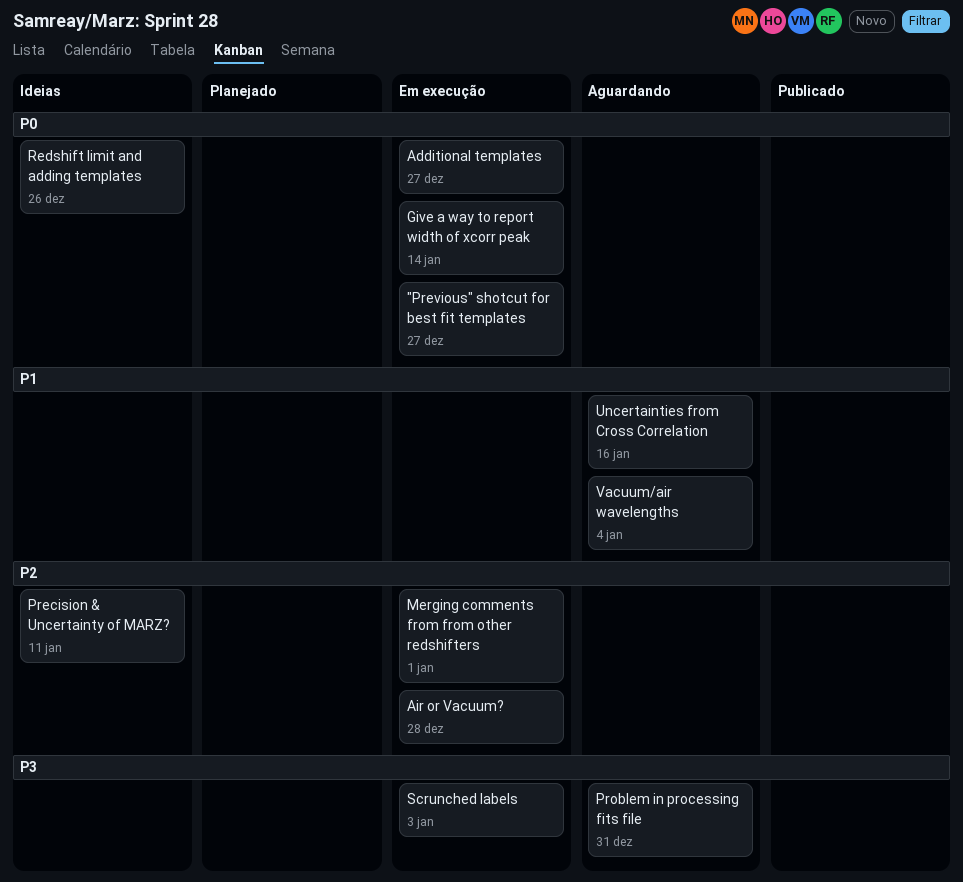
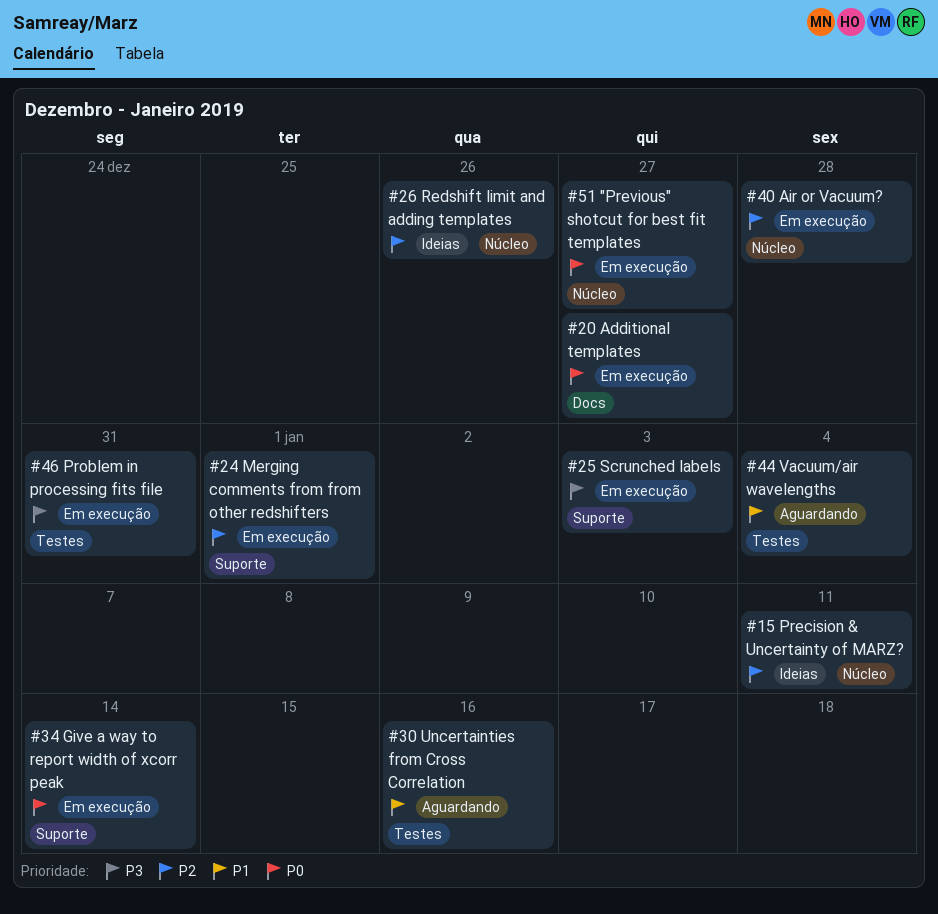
Problem in processing fits file, status: Aguardando -> Em execução
Redshift limit and adding templates, priority: P0 -> P2

